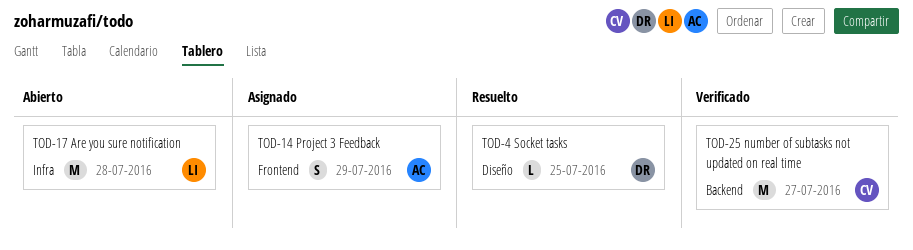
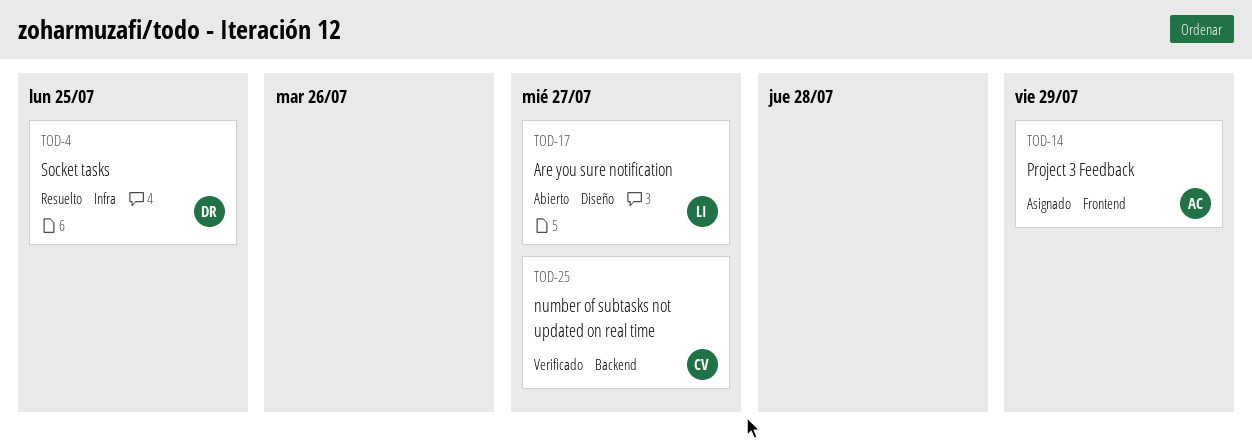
TOD-4, label: Diseño -> Infra
TOD-17, label: Infra -> Diseño
TOD-17, due: Jul 28 -> Jul 27

